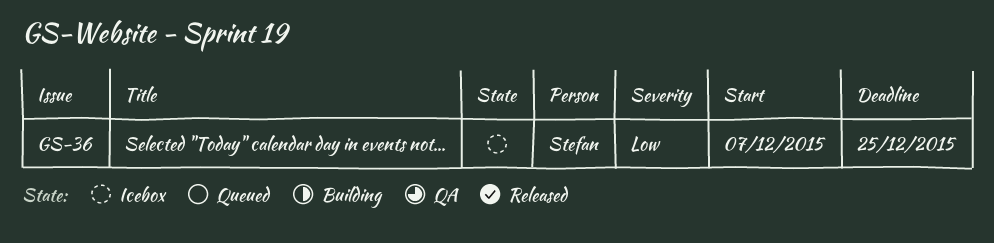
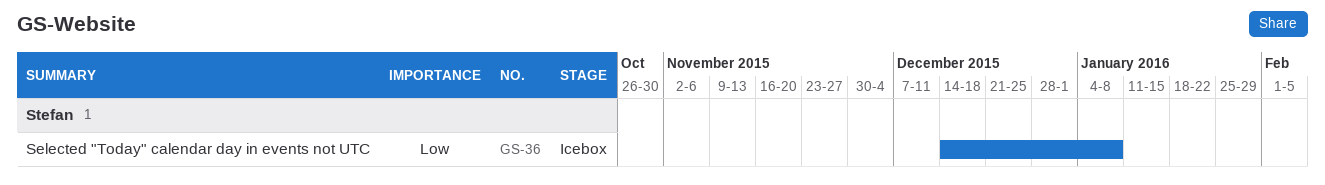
GS-36, start: Dec 7 -> Dec 14
GS-36, due: Dec 25 -> Jan 8

